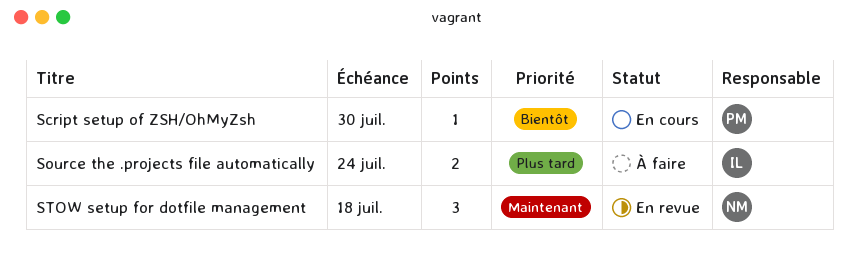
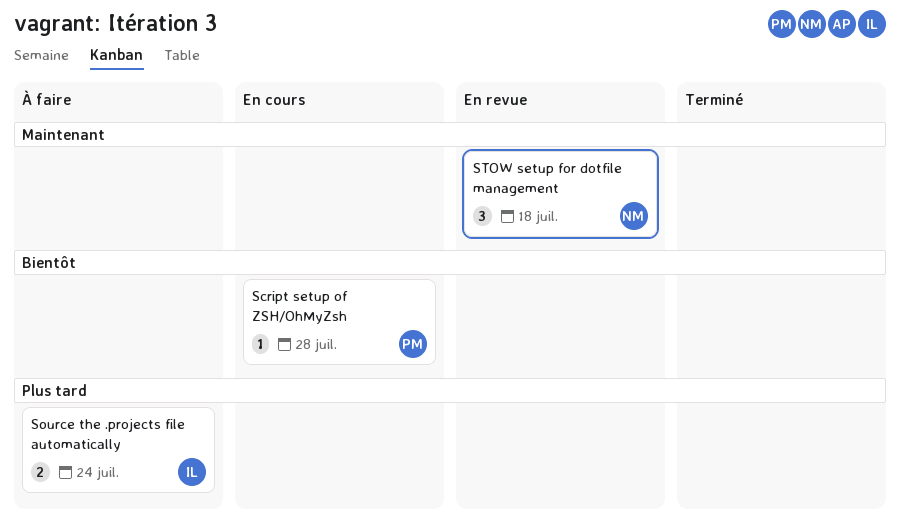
Script setup of ZSH/OhMyZsh, due: Jul 30 -> Jul 28

